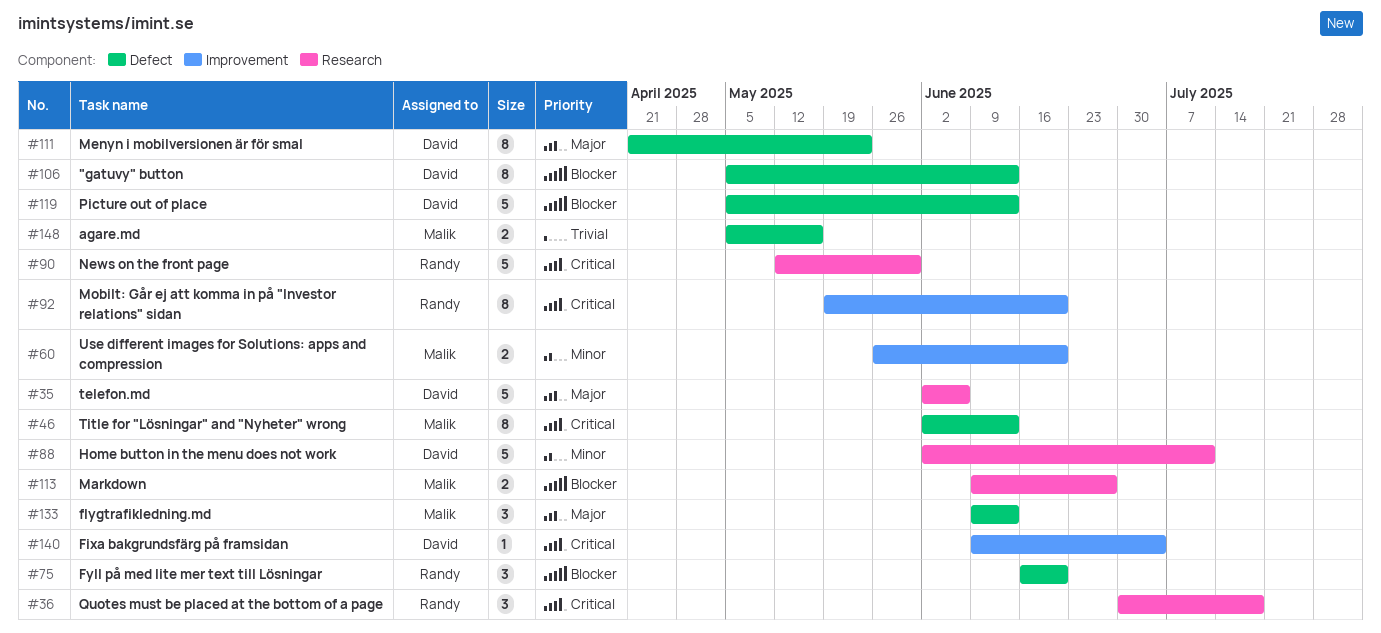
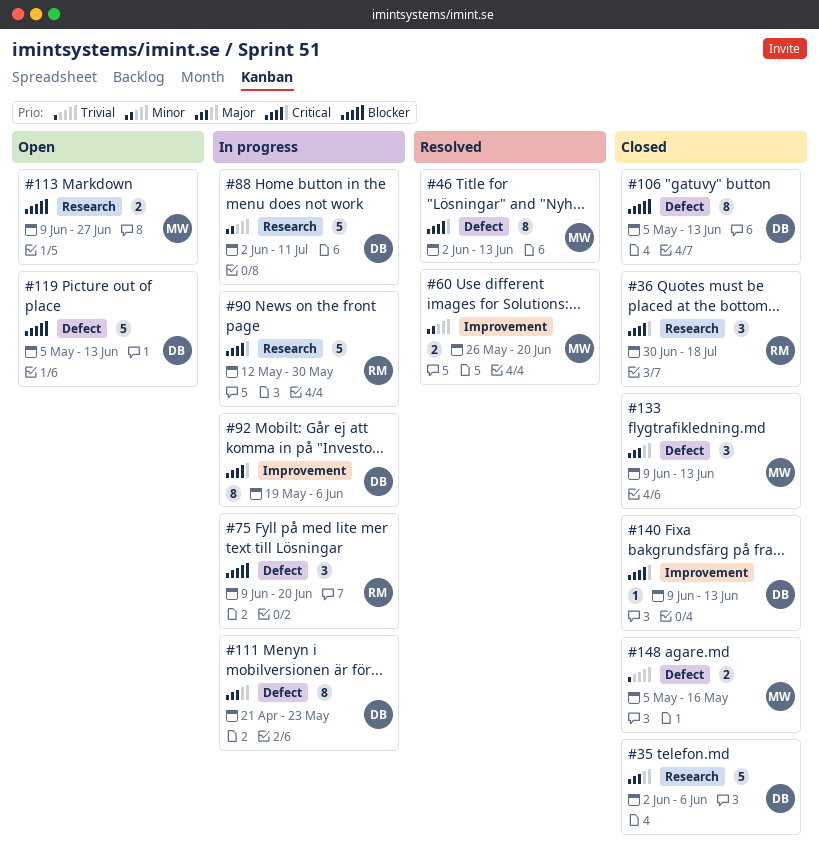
#75, start: Jun 16 -> Jun 9
#92, owner: Randy -> David
#92, due: Jun 20 -> Jun 6
#140, due: Jul 4 -> Jun 13

